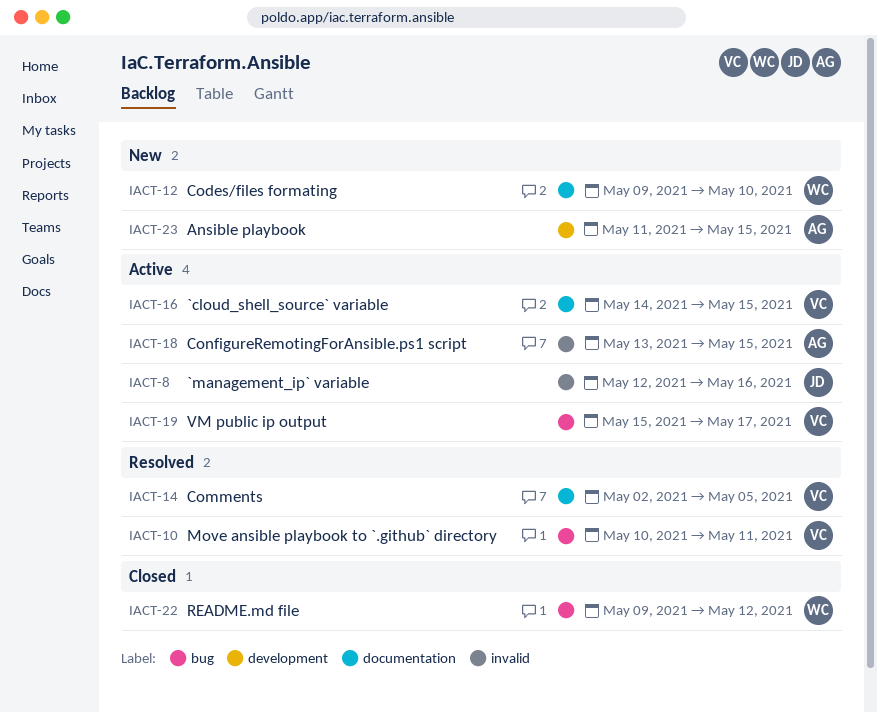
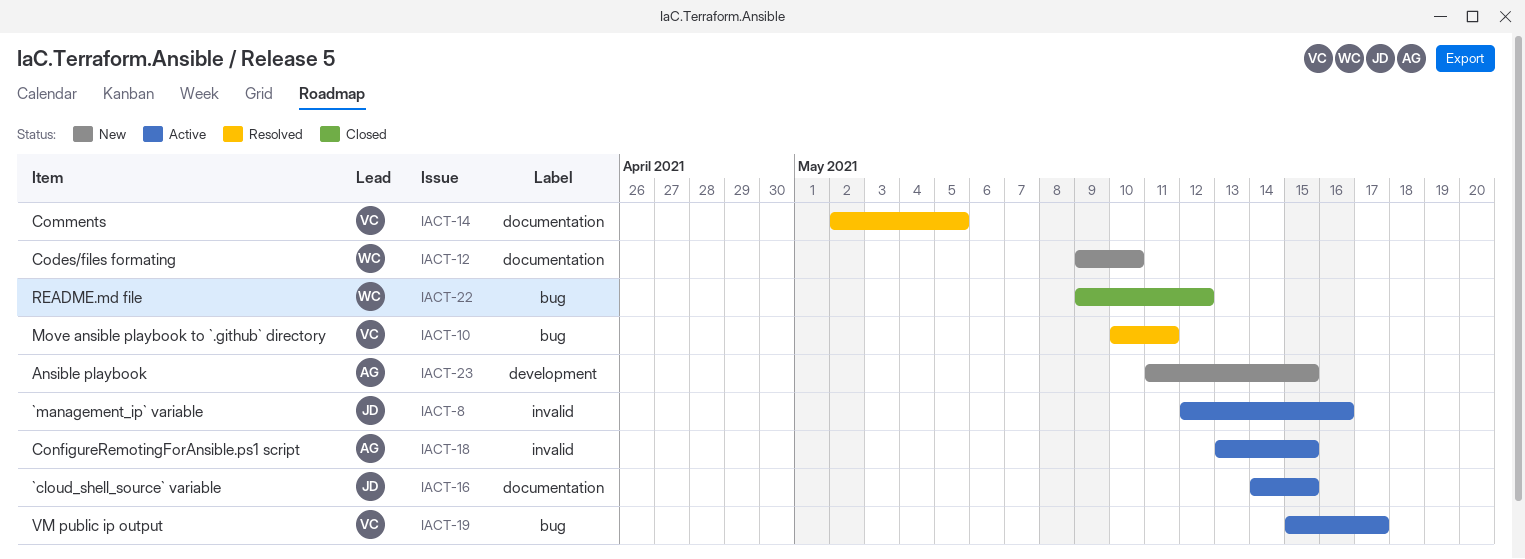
IACT-16, owner: VC -> JD

